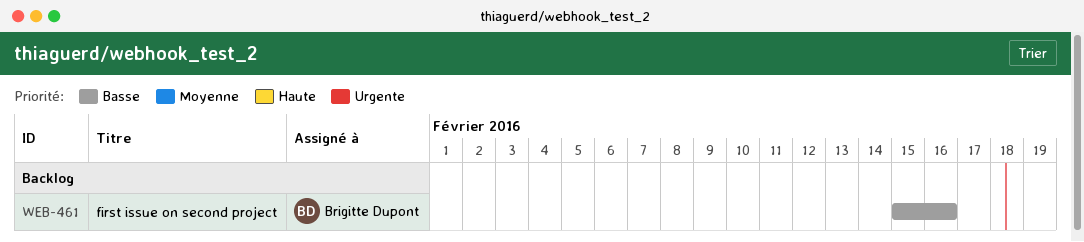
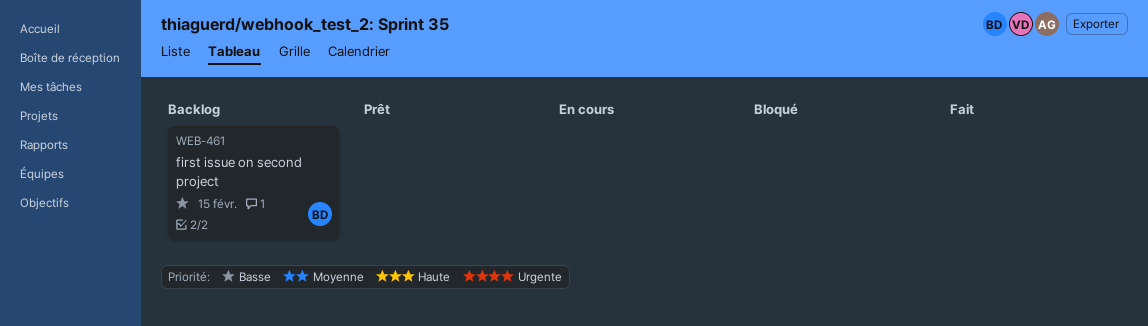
WEB-461, due: Feb 16 -> Feb 15

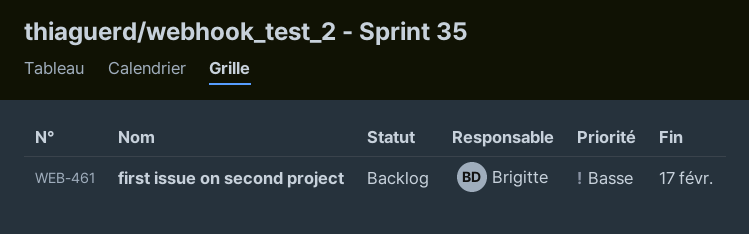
WEB-461, due: Feb 15 -> Feb 17

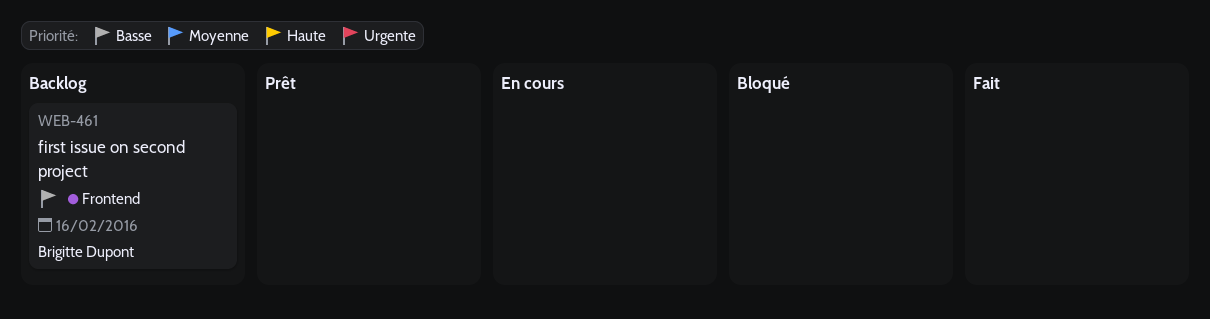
WEB-461, due: Feb 17 -> Feb 16

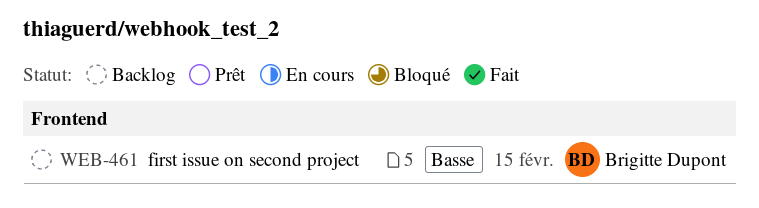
WEB-461, due: Feb 16 -> Feb 15

